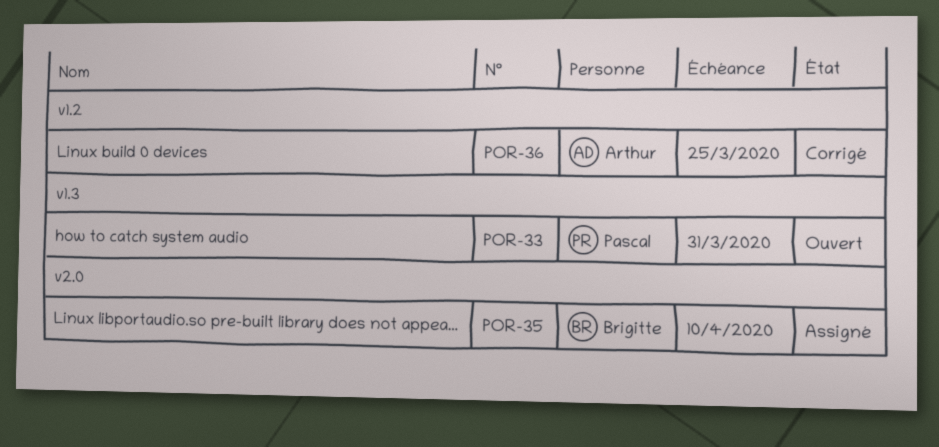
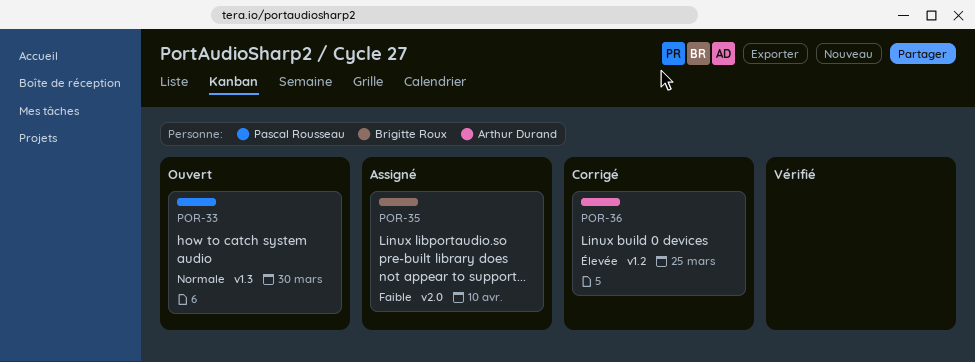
POR-33, due: Mar 31 -> Mar 30

